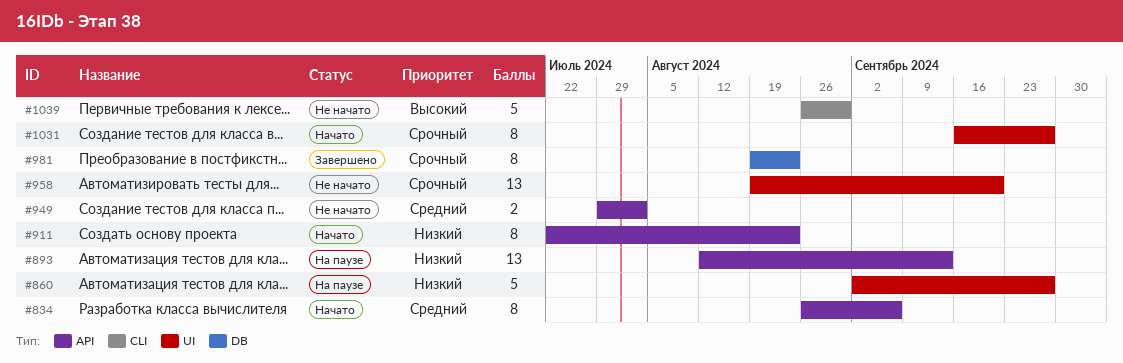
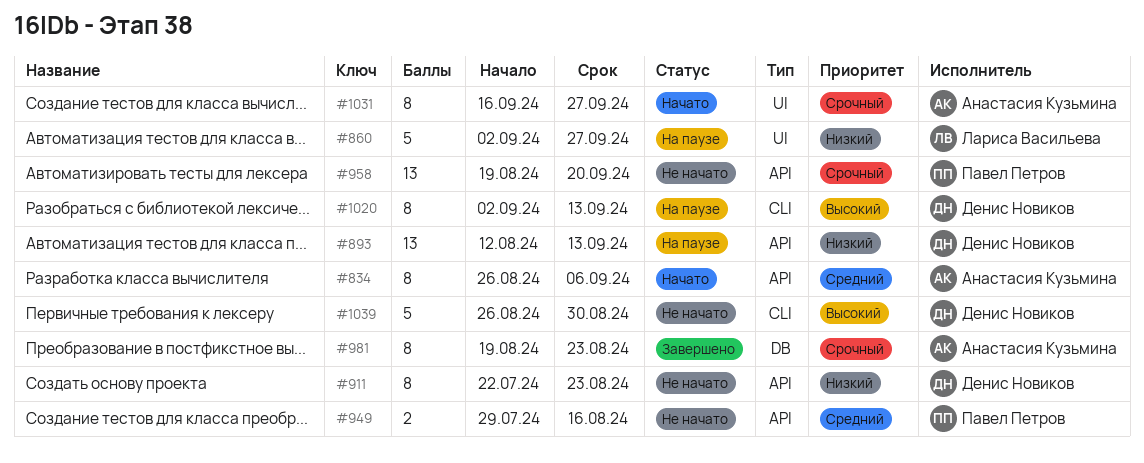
#911, status: Начато -> Не начато
#949, due: Aug 2 -> Aug 16
#958, label: UI -> API
#1020: none -> present

